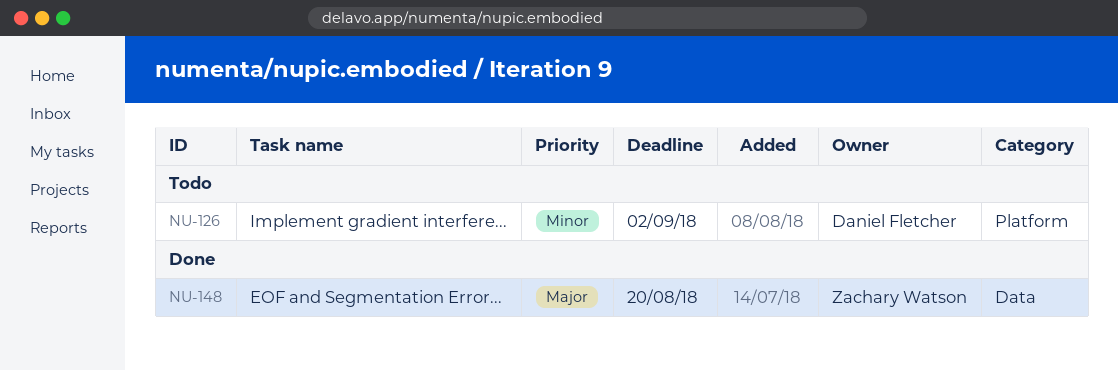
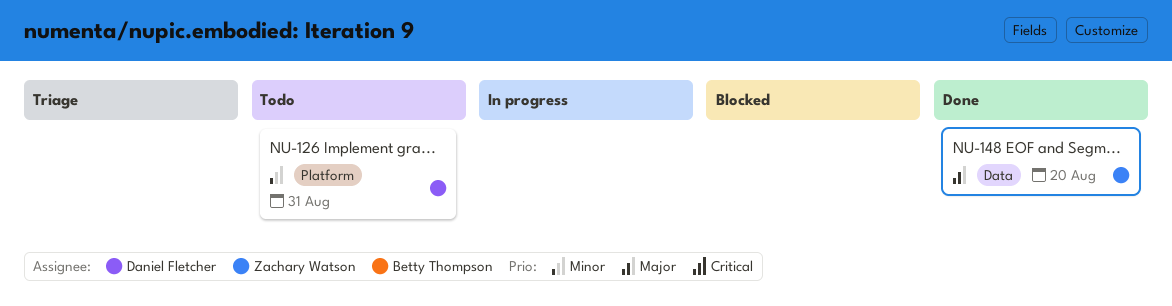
NU-126, due: Sep 2 -> Aug 31

